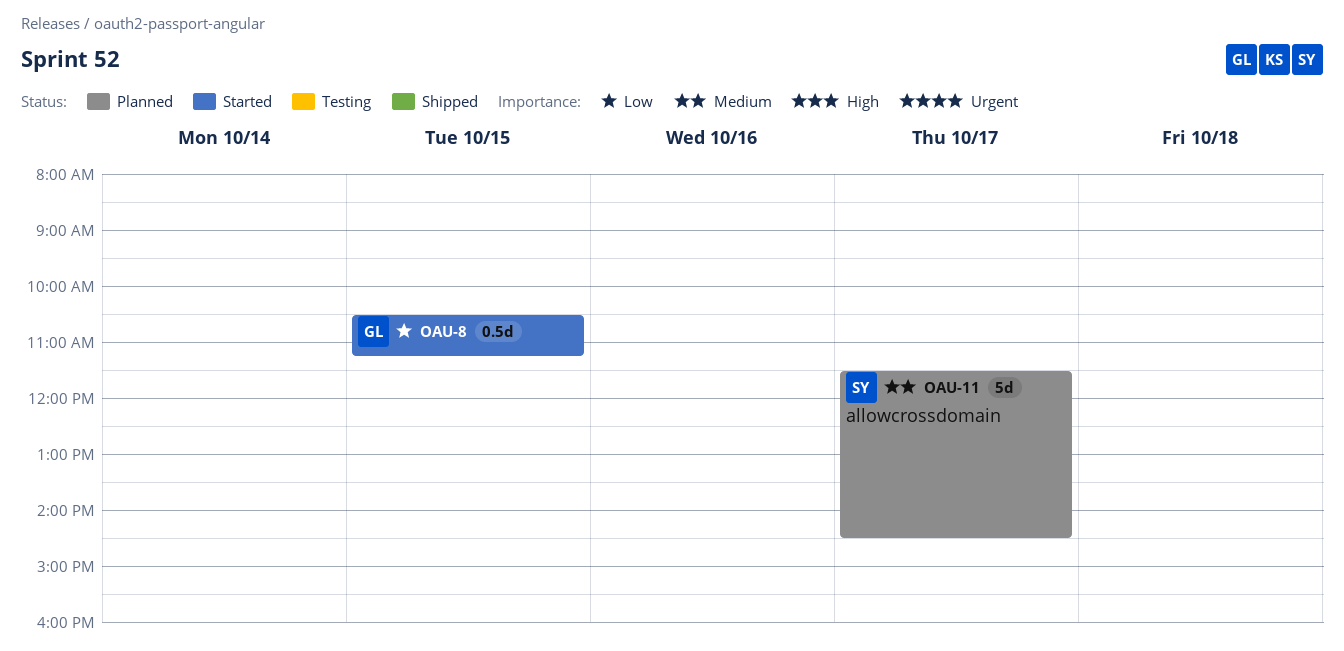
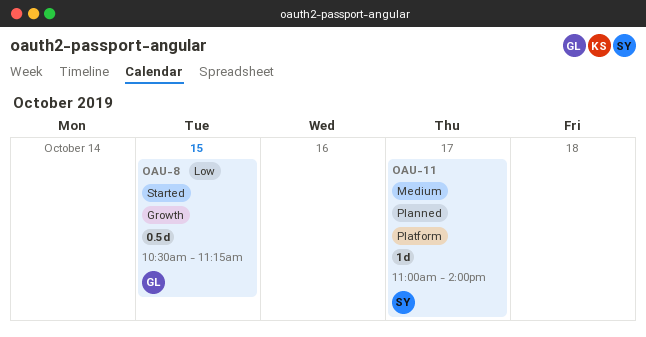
OAU-11, estimate: 5d -> 1d
OAU-11, begins: 11:30 -> 11:00
OAU-11, ends: 14:30 -> 14:00

